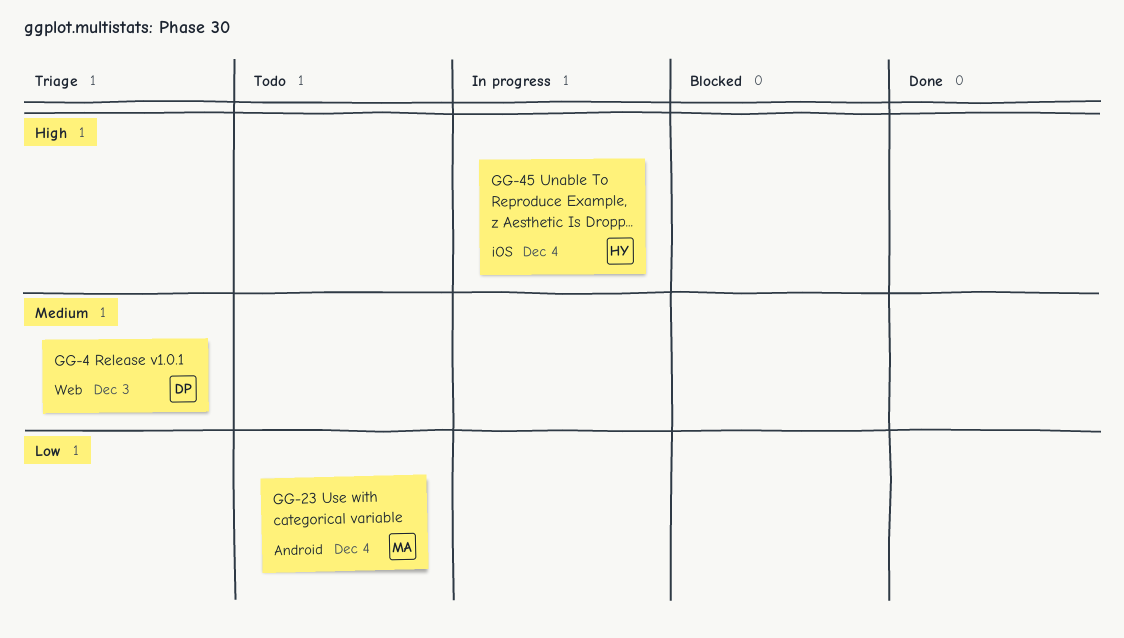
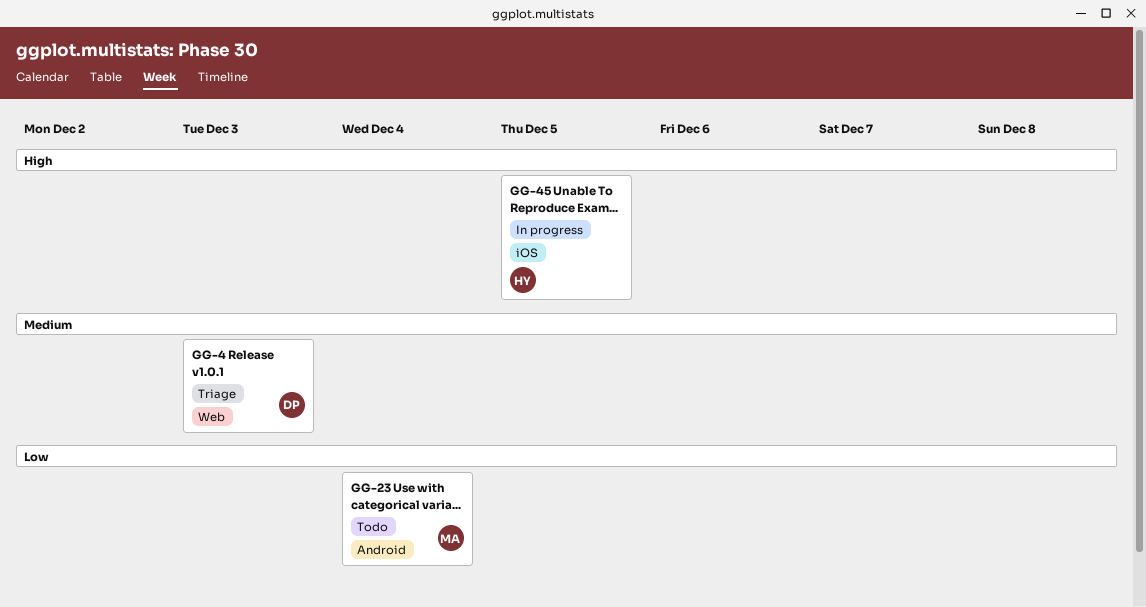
GG-45, due: Dec 4 -> Dec 5

